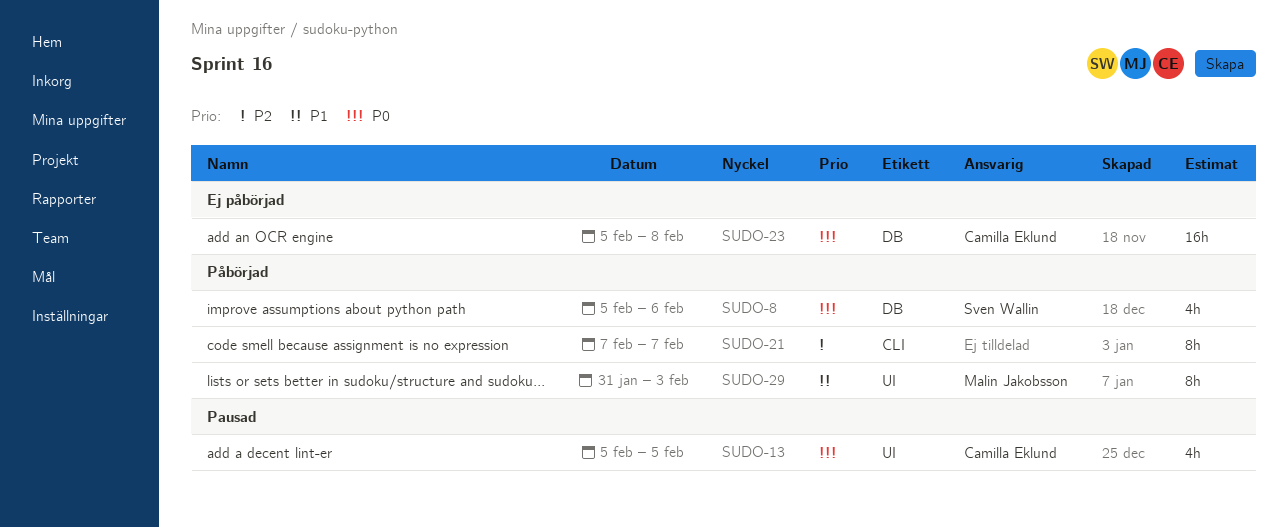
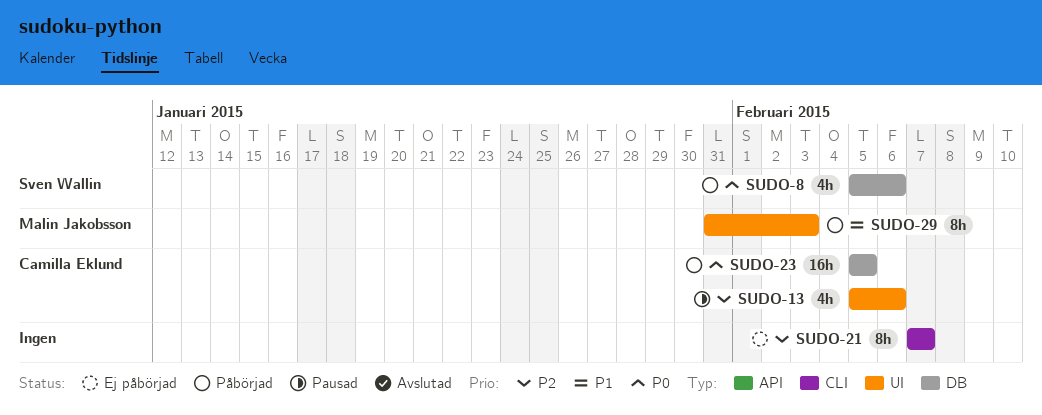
SUDO-13, priority: P0 -> P2
SUDO-13, due: Feb 5 -> Feb 6
SUDO-21, status: Påbörjad -> Ej påbörjad
SUDO-23, status: Ej påbörjad -> Påbörjad
SUDO-23, due: Feb 8 -> Feb 5

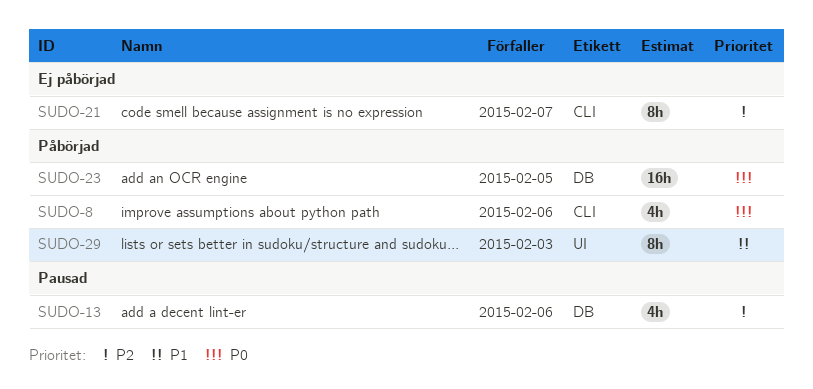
SUDO-8, label: DB -> CLI
SUDO-13, label: UI -> DB

